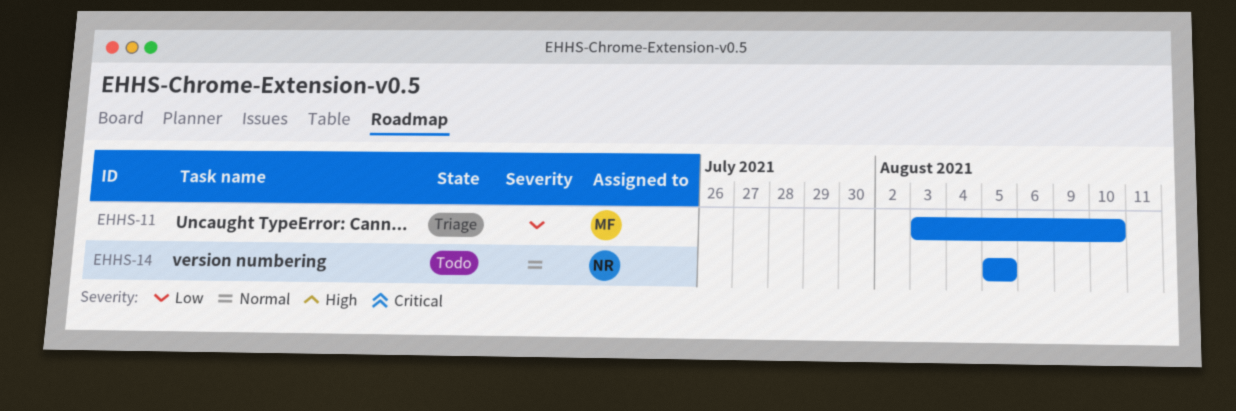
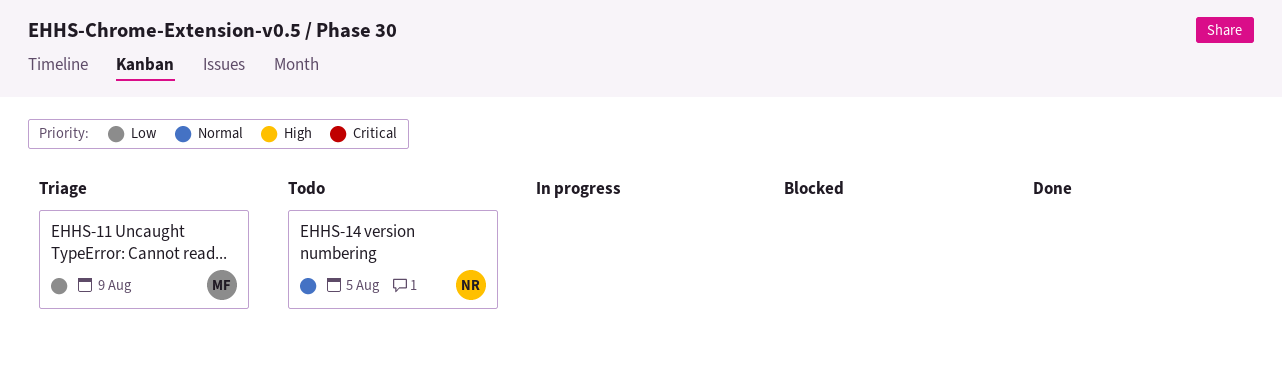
EHHS-11, due: Aug 10 -> Aug 9

